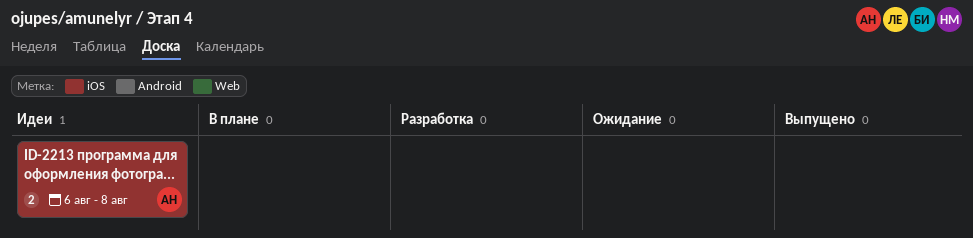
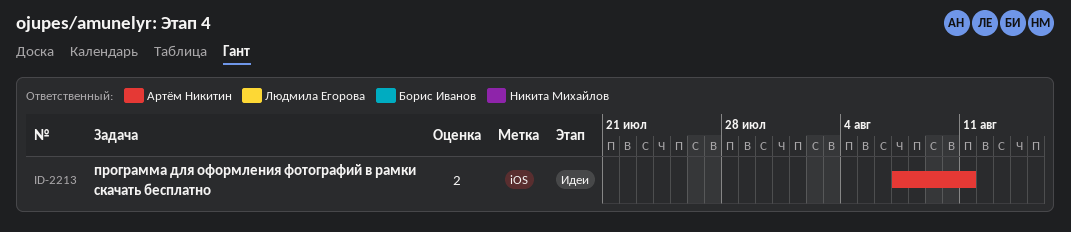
ID-2213, start: Aug 6 -> Aug 7
ID-2213, due: Aug 8 -> Aug 11

